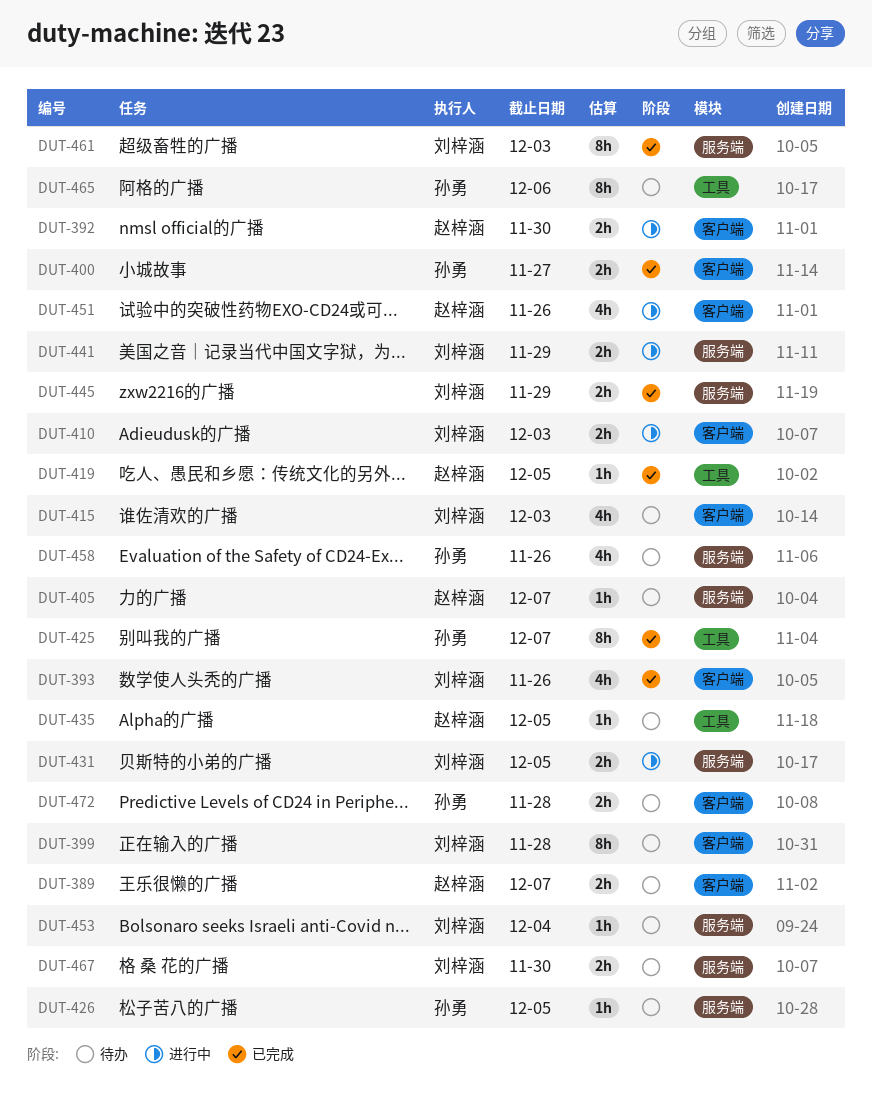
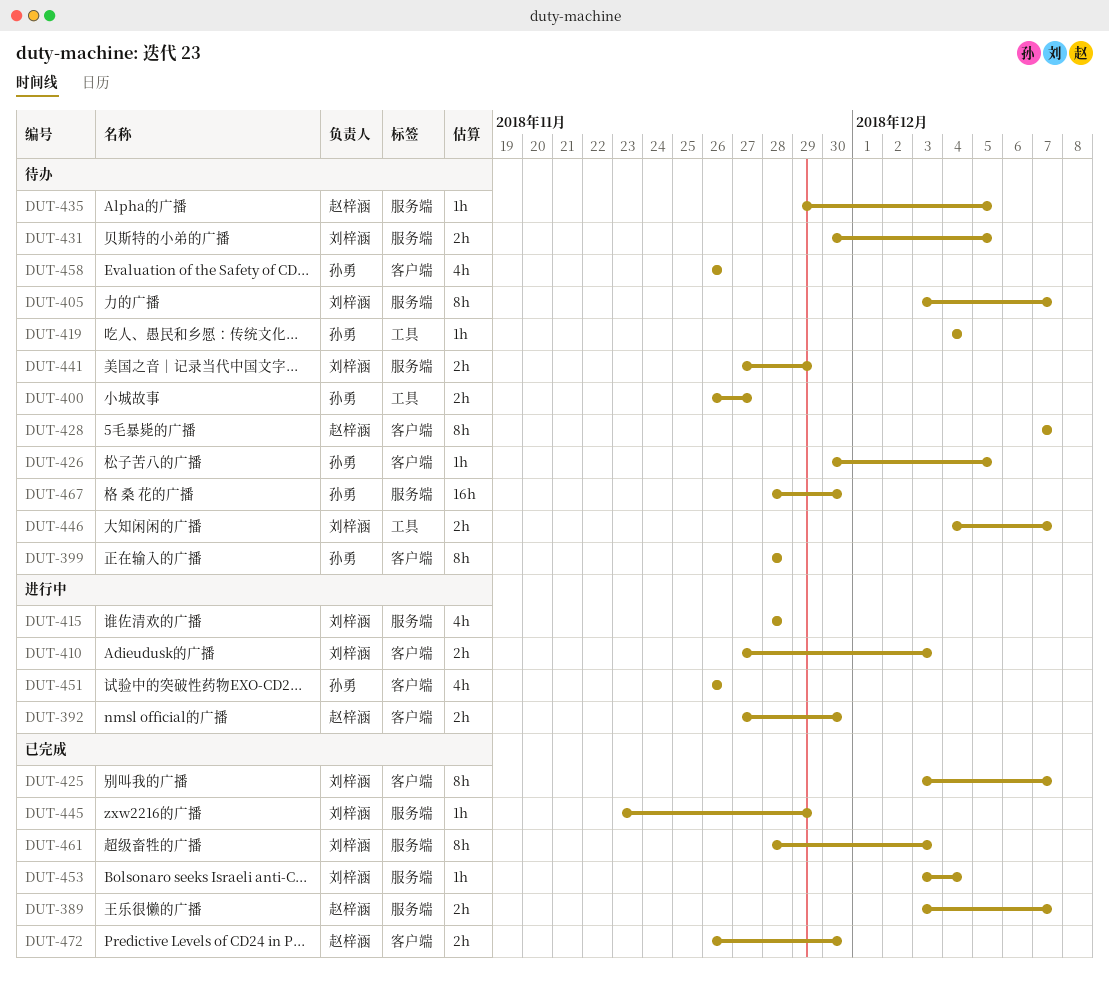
DUT-389, status: 待办 -> 已完成
DUT-389, label: 客户端 -> 服务端
DUT-393: present -> none
DUT-399, owner: 刘梓涵 -> 孙勇
DUT-400, status: 已完成 -> 待办
DUT-400, label: 客户端 -> 工具
DUT-405, owner: 赵梓涵 -> 刘梓涵
DUT-405, estimate: 1h -> 8h
DUT-415, status: 待办 -> 进行中
DUT-415, label: 客户端 -> 服务端
DUT-415, due: Dec 3 -> Nov 28
DUT-419, status: 已完成 -> 待办
DUT-419, owner: 赵梓涵 -> 孙勇
DUT-419, due: Dec 5 -> Dec 4
DUT-425, owner: 孙勇 -> 刘梓涵
DUT-425, label: 工具 -> 客户端
DUT-426, label: 服务端 -> 客户端
DUT-428: none -> present
DUT-431, status: 进行中 -> 待办
DUT-435, label: 工具 -> 服务端
DUT-441, status: 进行中 -> 待办
DUT-445, estimate: 2h -> 1h
DUT-446: none -> present
DUT-451, owner: 赵梓涵 -> 孙勇
DUT-453, status: 待办 -> 已完成
DUT-458, label: 服务端 -> 客户端
DUT-465: present -> none
DUT-467, owner: 刘梓涵 -> 孙勇
DUT-467, estimate: 2h -> 16h
DUT-472, status: 待办 -> 已完成
DUT-472, owner: 孙勇 -> 赵梓涵
DUT-472, due: Nov 28 -> Nov 30

